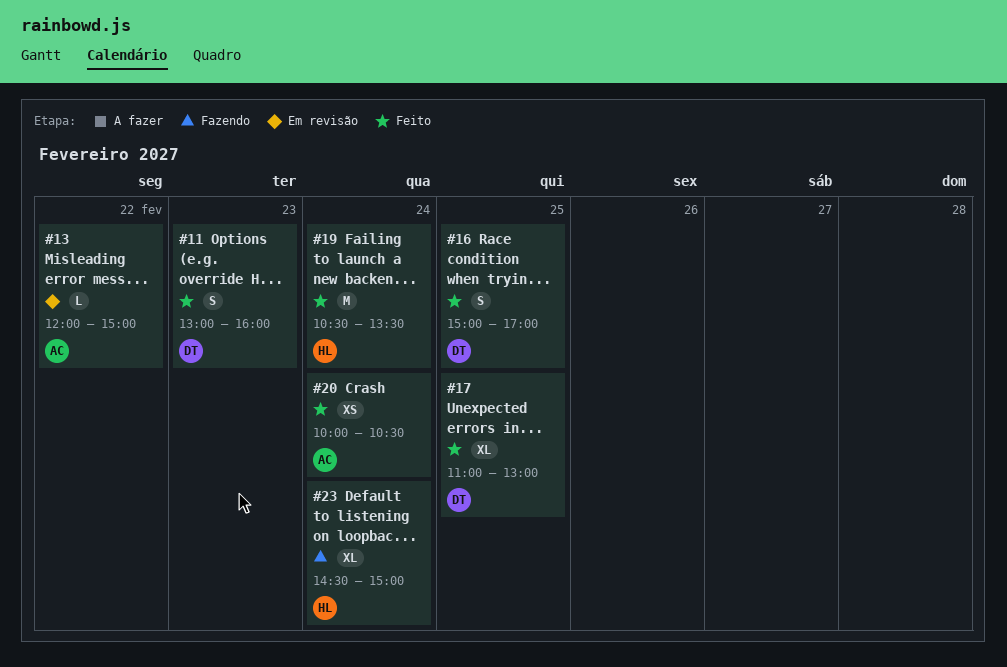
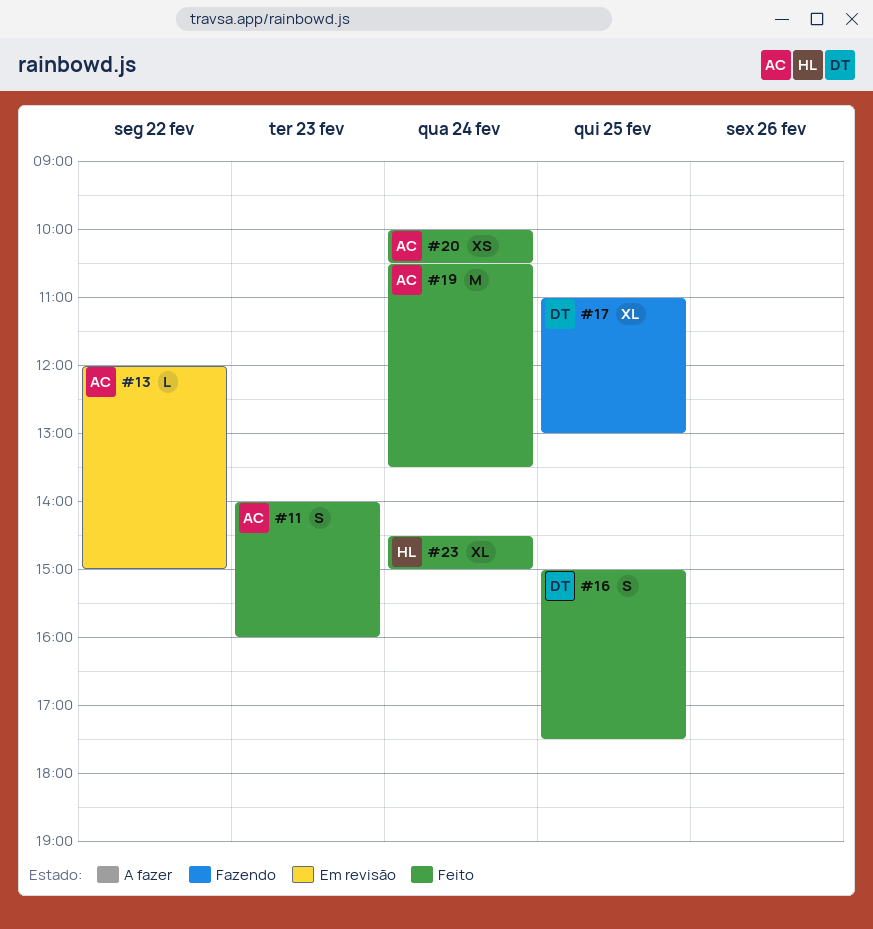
#11, owner: DT -> AC
#11, begins: 13:00 -> 14:00
#16, ends: 17:00 -> 17:30
#17, status: Feito -> Fazendo
#19, owner: HL -> AC
#23, status: Fazendo -> Feito

